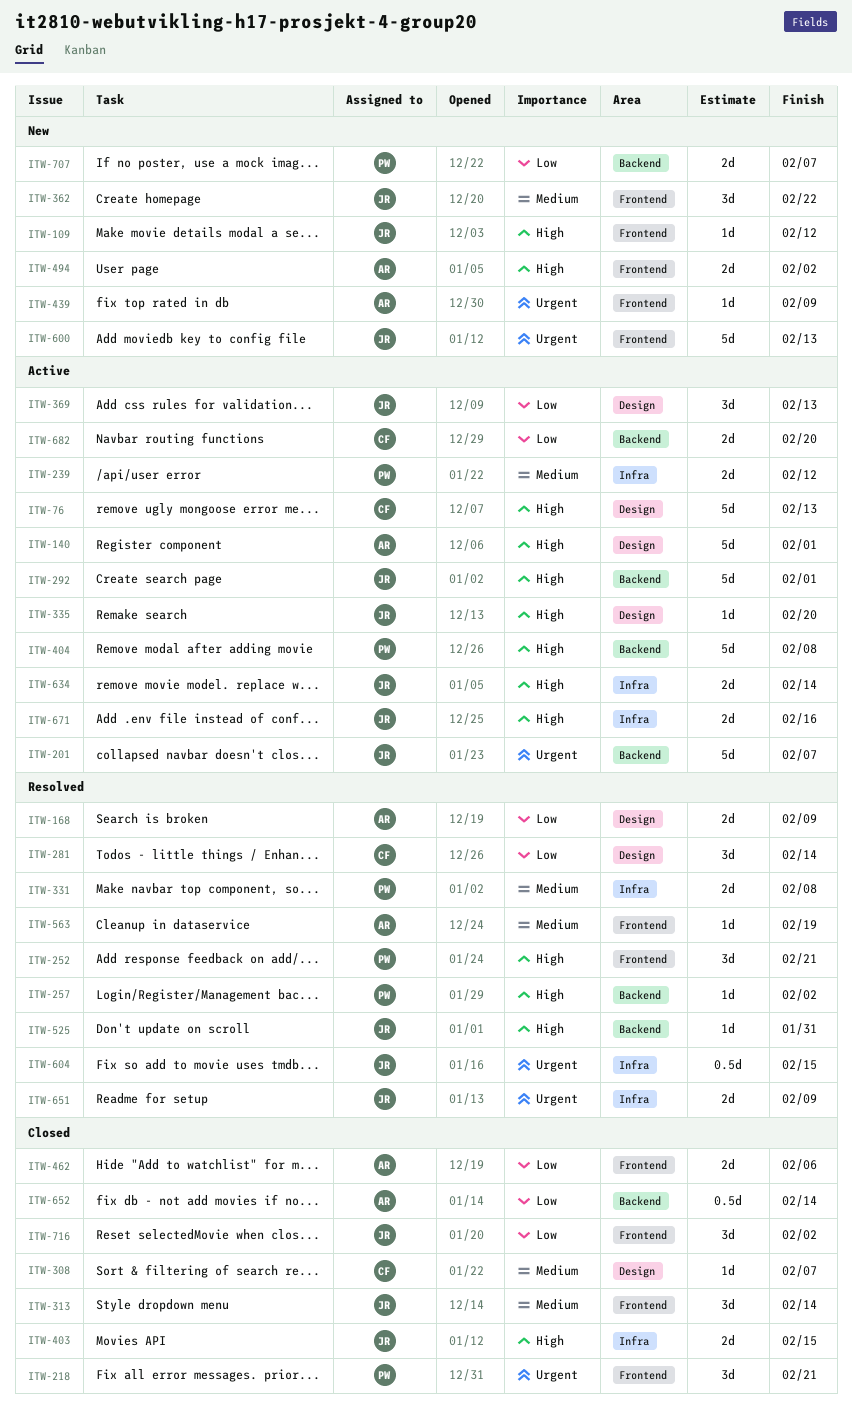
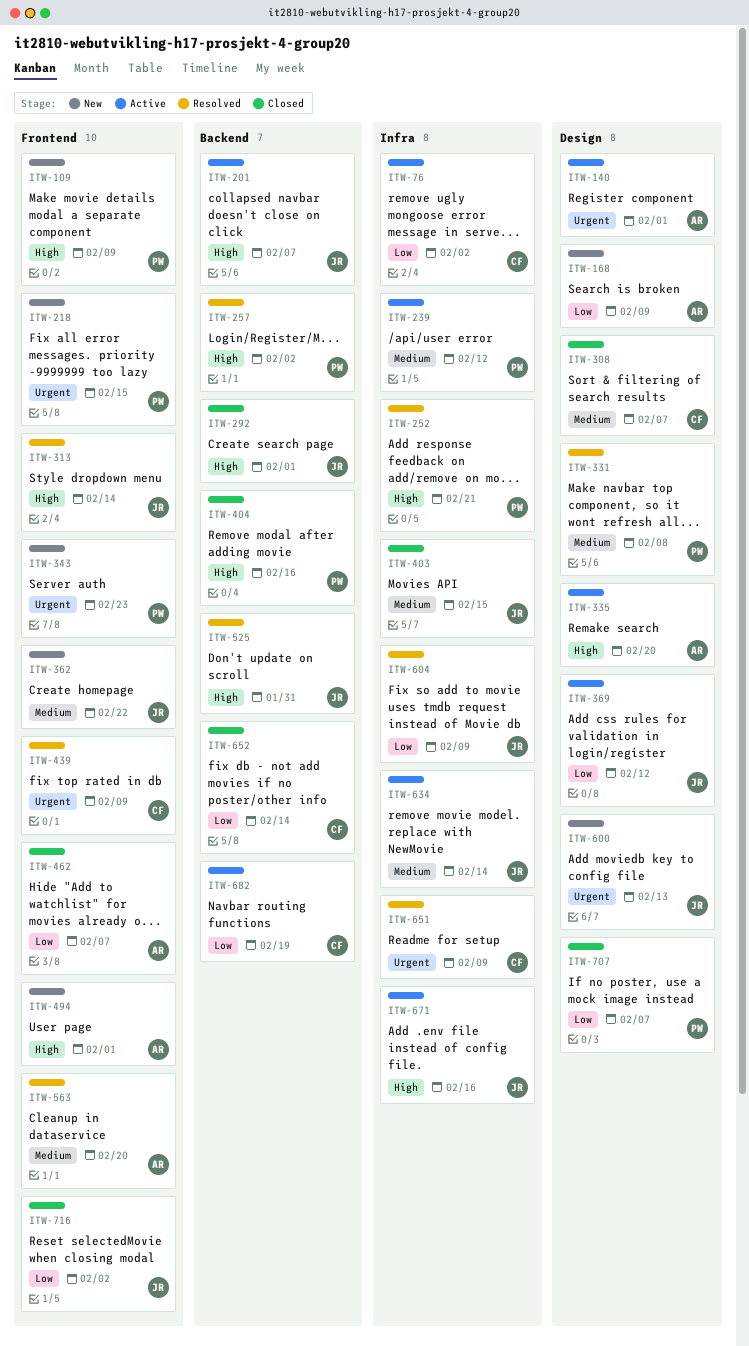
ITW-76, priority: High -> Low
ITW-76, label: Design -> Infra
ITW-76, due: Feb 13 -> Feb 2
ITW-109, owner: JR -> PW
ITW-109, due: Feb 12 -> Feb 9
ITW-140, priority: High -> Urgent
ITW-168, status: Resolved -> New
ITW-201, priority: Urgent -> High
ITW-218, status: Closed -> New
ITW-218, due: Feb 21 -> Feb 15
ITW-252, label: Frontend -> Infra
ITW-281: present -> none
ITW-292, status: Active -> Closed
ITW-313, status: Closed -> Resolved
ITW-313, priority: Medium -> High
ITW-331, label: Infra -> Design
ITW-335, owner: JR -> AR
ITW-343: none -> present
ITW-369, due: Feb 13 -> Feb 12
ITW-403, priority: High -> Medium
ITW-404, status: Active -> Closed
ITW-404, due: Feb 8 -> Feb 16
ITW-439, status: New -> Resolved
ITW-439, owner: AR -> CF
ITW-462, due: Feb 6 -> Feb 7
ITW-494, due: Feb 2 -> Feb 1
ITW-563, due: Feb 19 -> Feb 20
ITW-600, label: Frontend -> Design
ITW-604, priority: Urgent -> Low
ITW-604, due: Feb 15 -> Feb 9
ITW-634, priority: High -> Medium
ITW-651, owner: JR -> CF
ITW-652, owner: AR -> CF
ITW-682, due: Feb 20 -> Feb 19
ITW-707, status: New -> Closed
ITW-707, label: Backend -> Design

